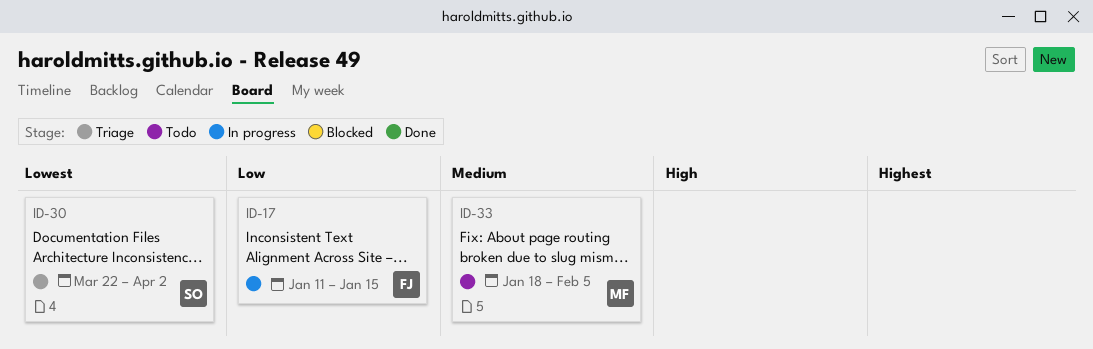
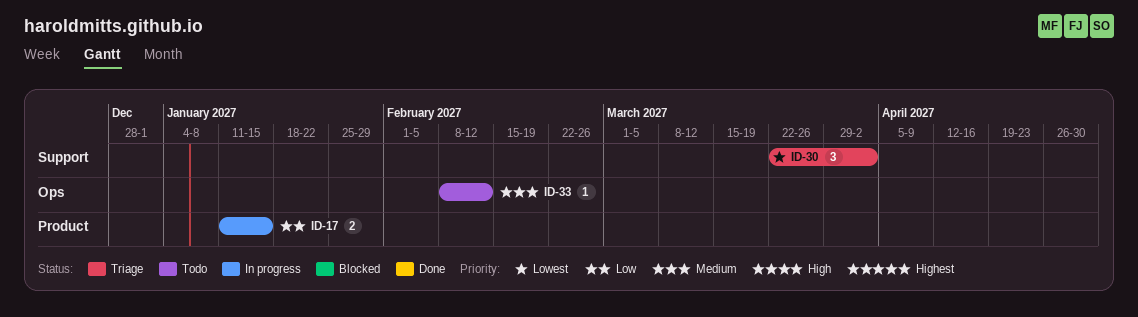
ID-33, start: Jan 18 -> Feb 8
ID-33, due: Feb 5 -> Feb 12

